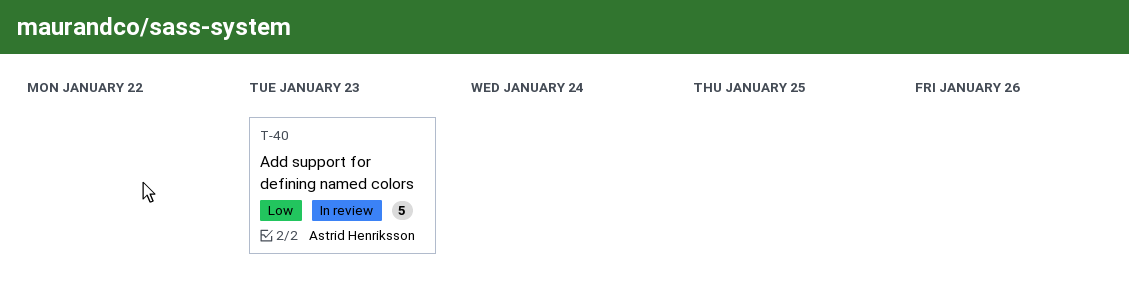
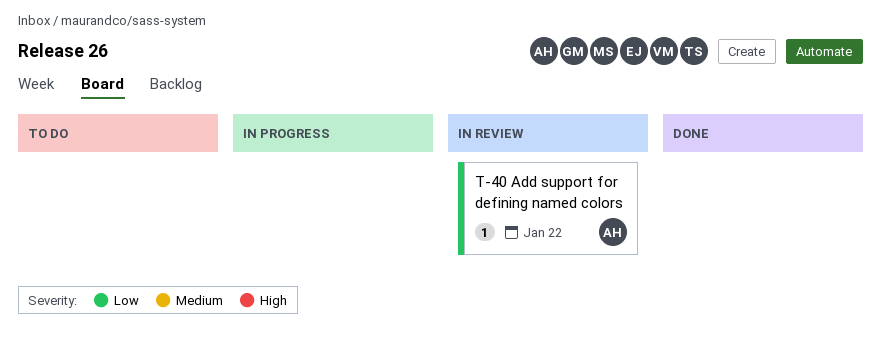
T-40, estimate: 5 -> 1
T-40, due: Jan 23 -> Jan 22

